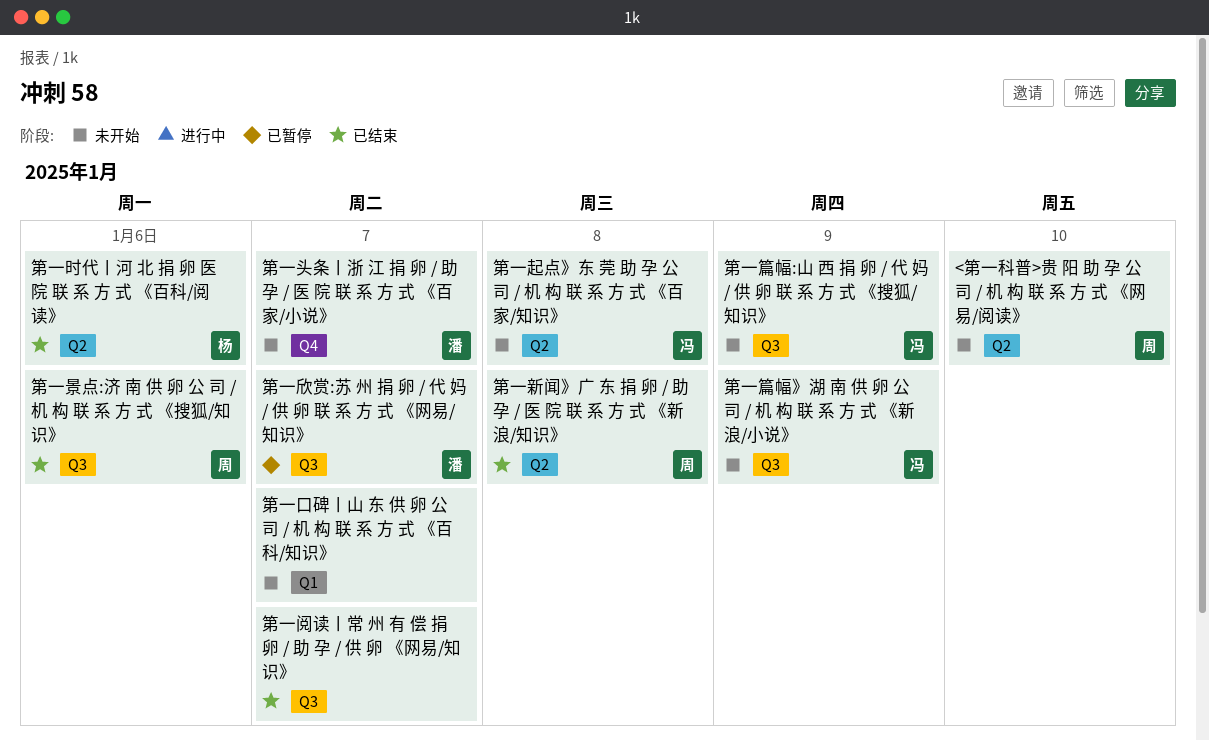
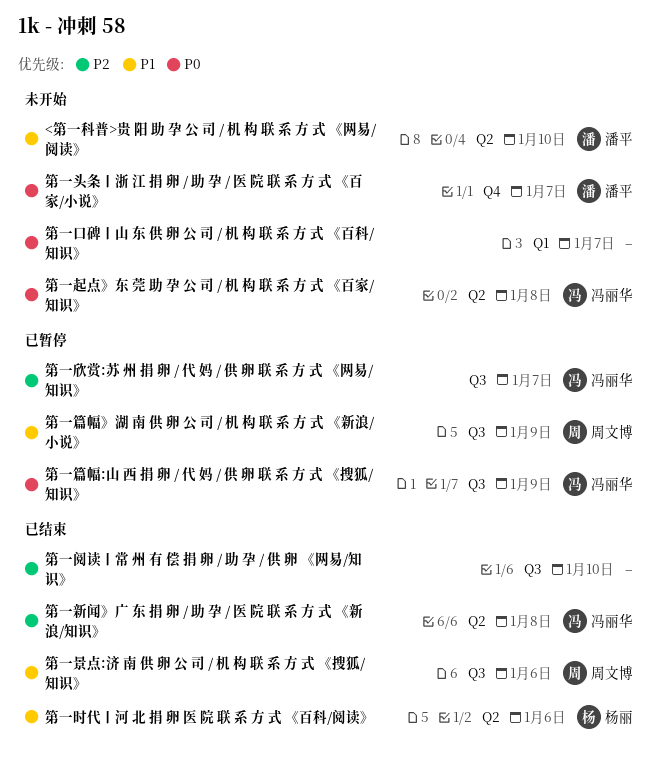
<第一科普>贵 阳 助 孕 公 司 / 机 构 联 系 方 式 《网易/阅读》, owner: 周文博 -> 潘平
第一新闻》广 东 捐 卵 / 助 孕 / 医 院 联 系 方 式 《新浪/知识》, owner: 周文博 -> 冯丽华
第一欣赏:苏 州 捐 卵 / 代 妈 / 供 卵 联 系 方 式 《网易/知识》, owner: 潘平 -> 冯丽华
第一篇幅:山 西 捐 卵 / 代 妈 / 供 卵 联 系 方 式 《搜狐/知识》, status: 未开始 -> 已暂停
第一篇幅》湖 南 供 卵 公 司 / 机 构 联 系 方 式 《新浪/小说》, status: 未开始 -> 已暂停
第一篇幅》湖 南 供 卵 公 司 / 机 构 联 系 方 式 《新浪/小说》, owner: 冯丽华 -> 周文博
第一阅读丨常 州 有 偿 捐 卵 / 助 孕 / 供 卵 《网易/知识》, due: Jan 7 -> Jan 10

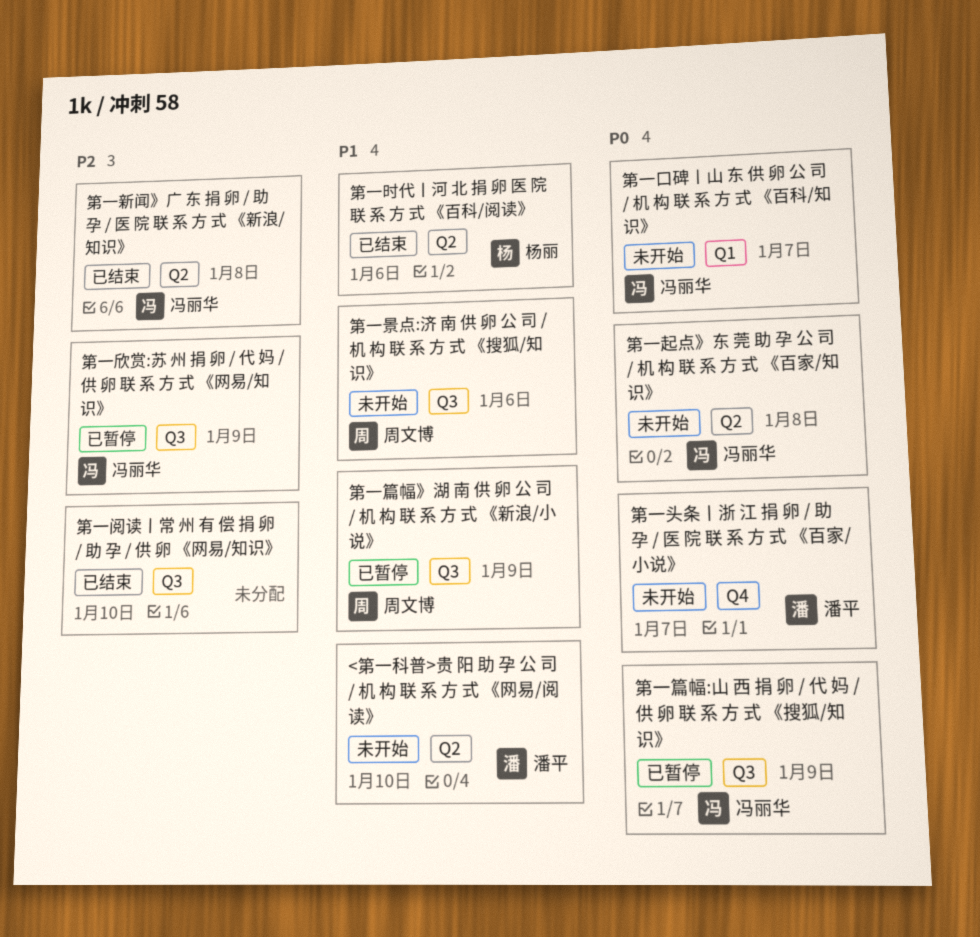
第一口碑丨山 东 供 卵 公 司 / 机 构 联 系 方 式 《百科/知识》, owner: none -> 冯丽华
第一景点:济 南 供 卵 公 司 / 机 构 联 系 方 式 《搜狐/知识》, status: 已结束 -> 未开始
第一欣赏:苏 州 捐 卵 / 代 妈 / 供 卵 联 系 方 式 《网易/知识》, due: Jan 7 -> Jan 9

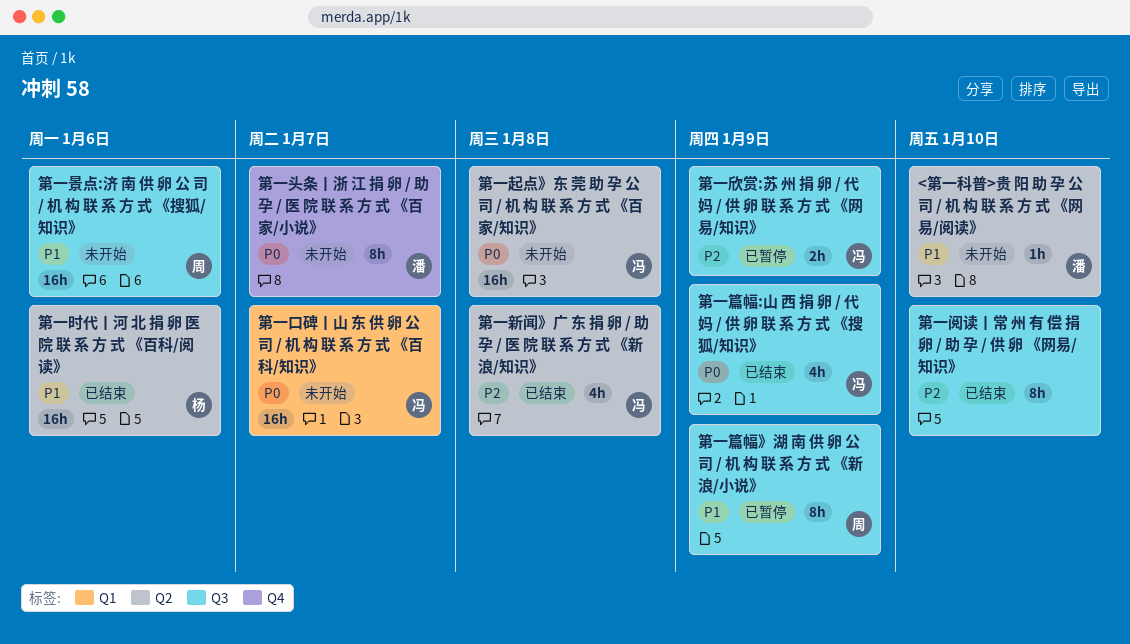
第一篇幅:山 西 捐 卵 / 代 妈 / 供 卵 联 系 方 式 《搜狐/知识》, status: 已暂停 -> 已结束

